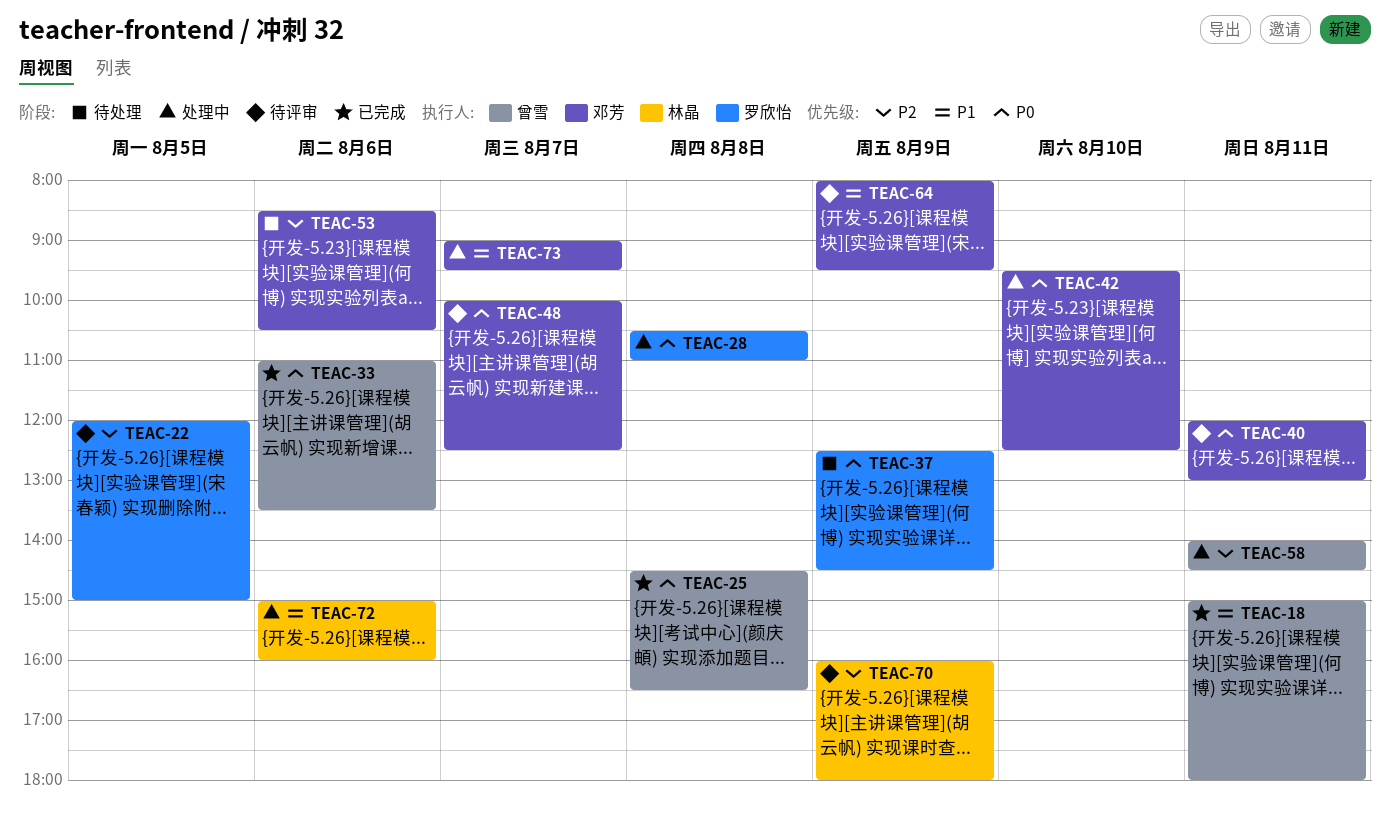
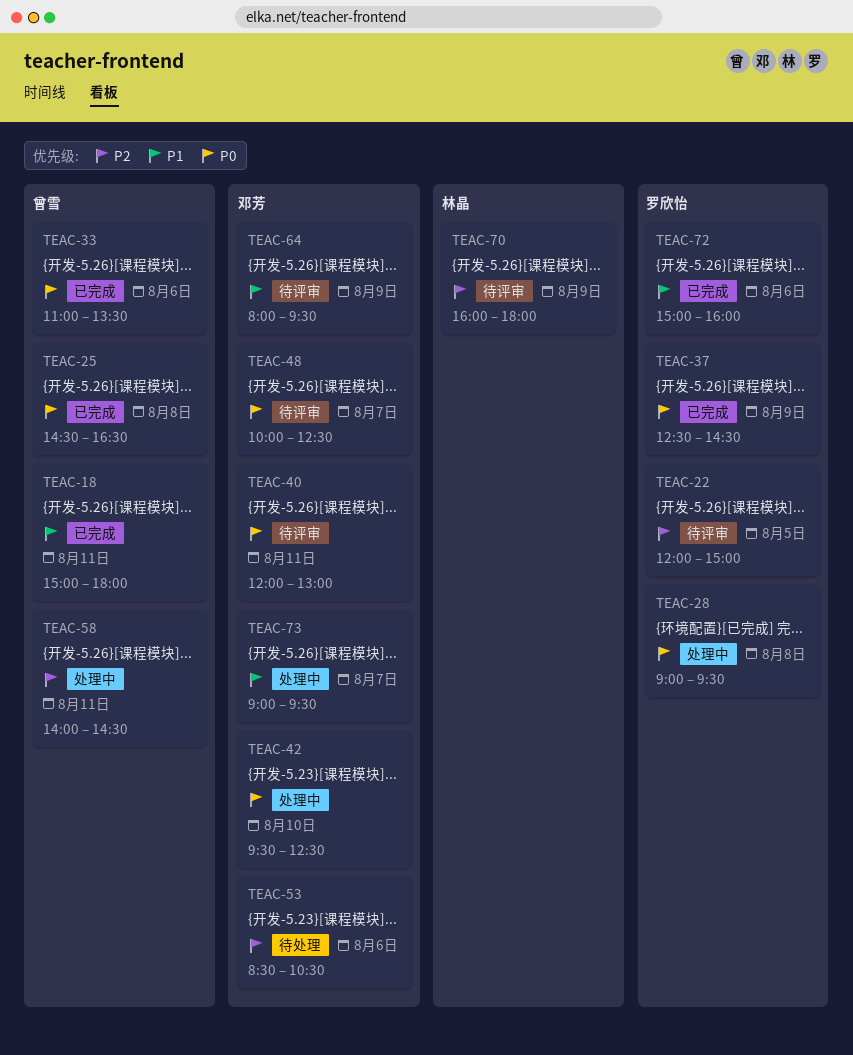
TEAC-28, begins: 10:30 -> 09:00
TEAC-28, ends: 11:00 -> 09:30
TEAC-37, status: 待处理 -> 已完成
TEAC-72, status: 处理中 -> 已完成
TEAC-72, owner: 林晶 -> 罗欣怡

